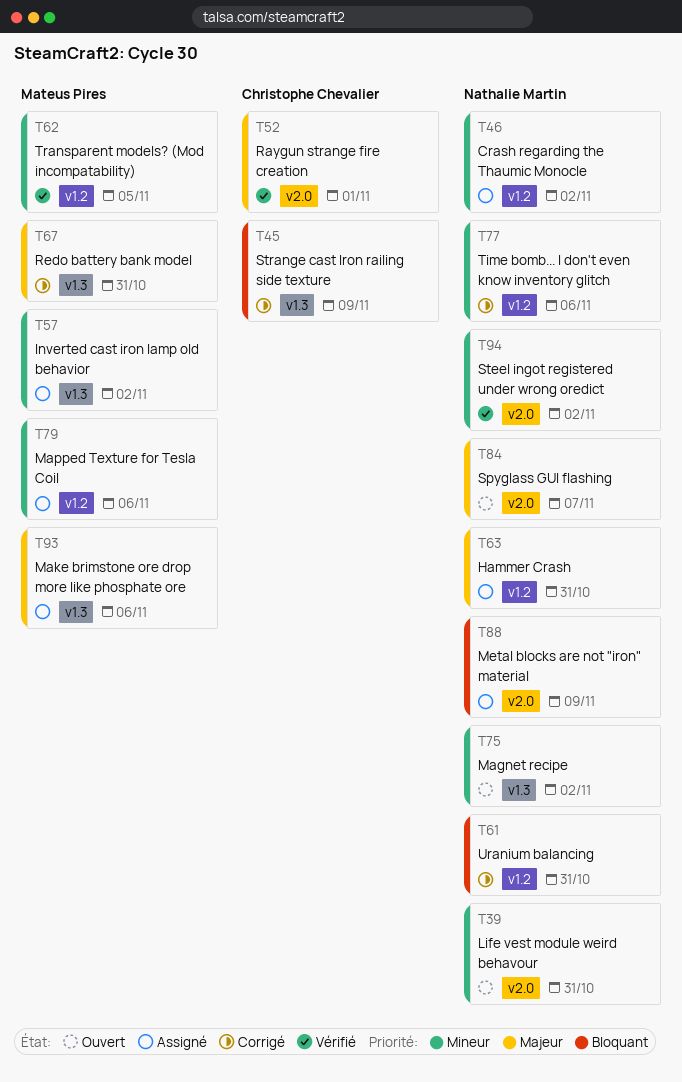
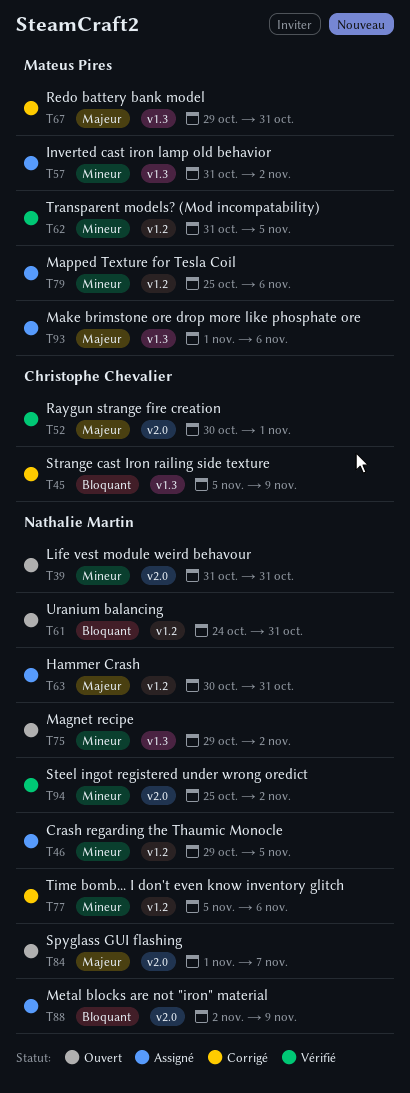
T46, due: Nov 2 -> Nov 5
T61, status: Corrigé -> Ouvert

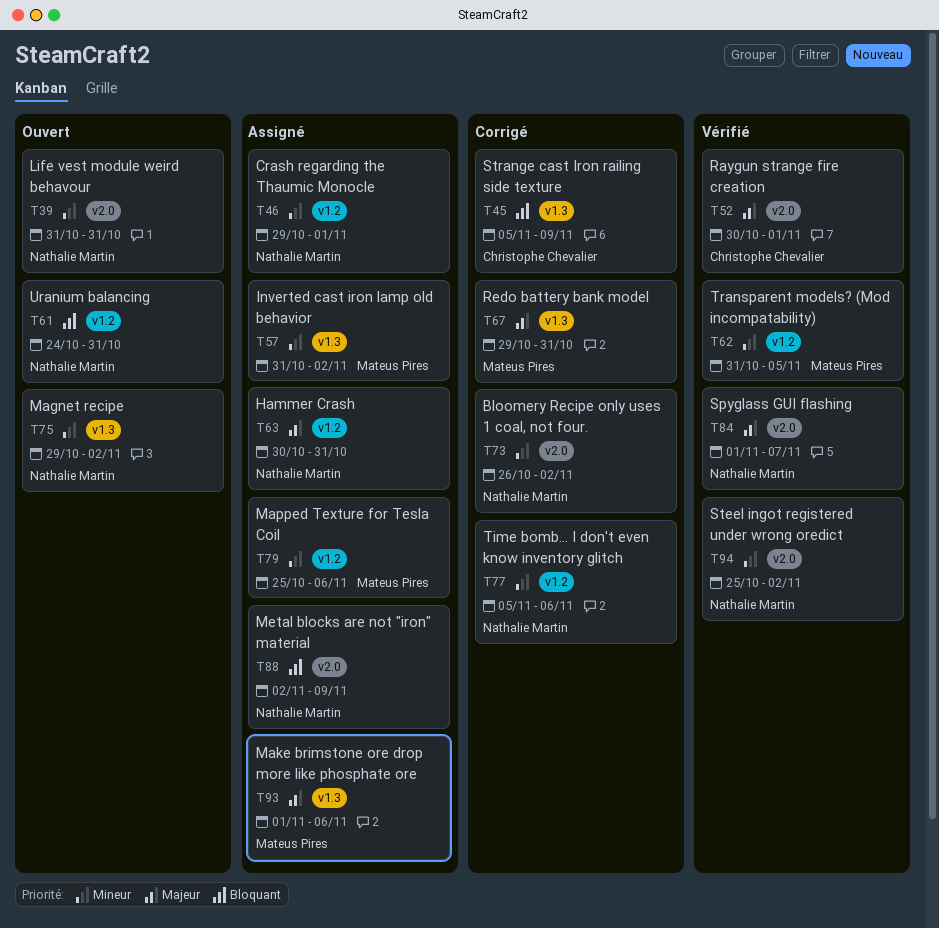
T46, due: Nov 5 -> Nov 1
T73: none -> present
T84, status: Ouvert -> Vérifié

